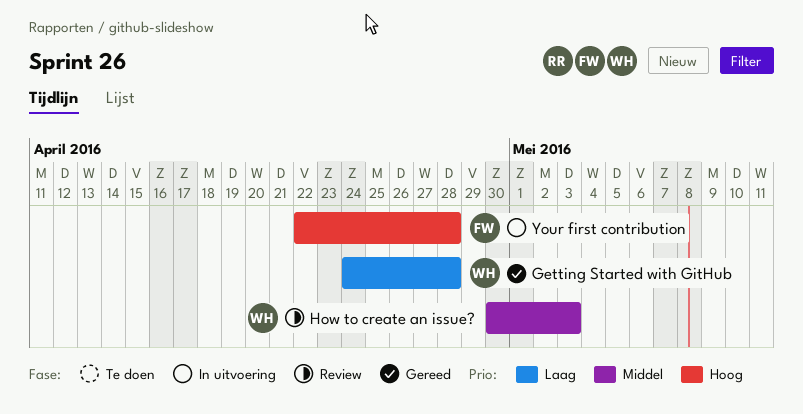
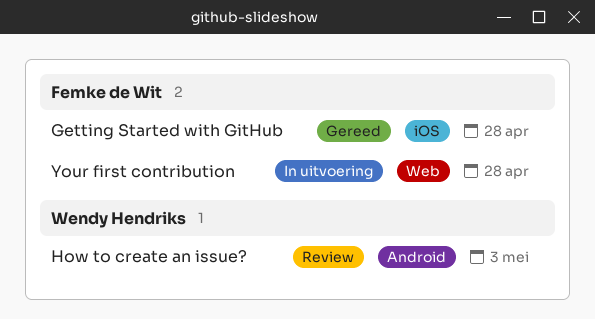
Getting Started with GitHub, owner: Wendy Hendriks -> Femke de Wit

